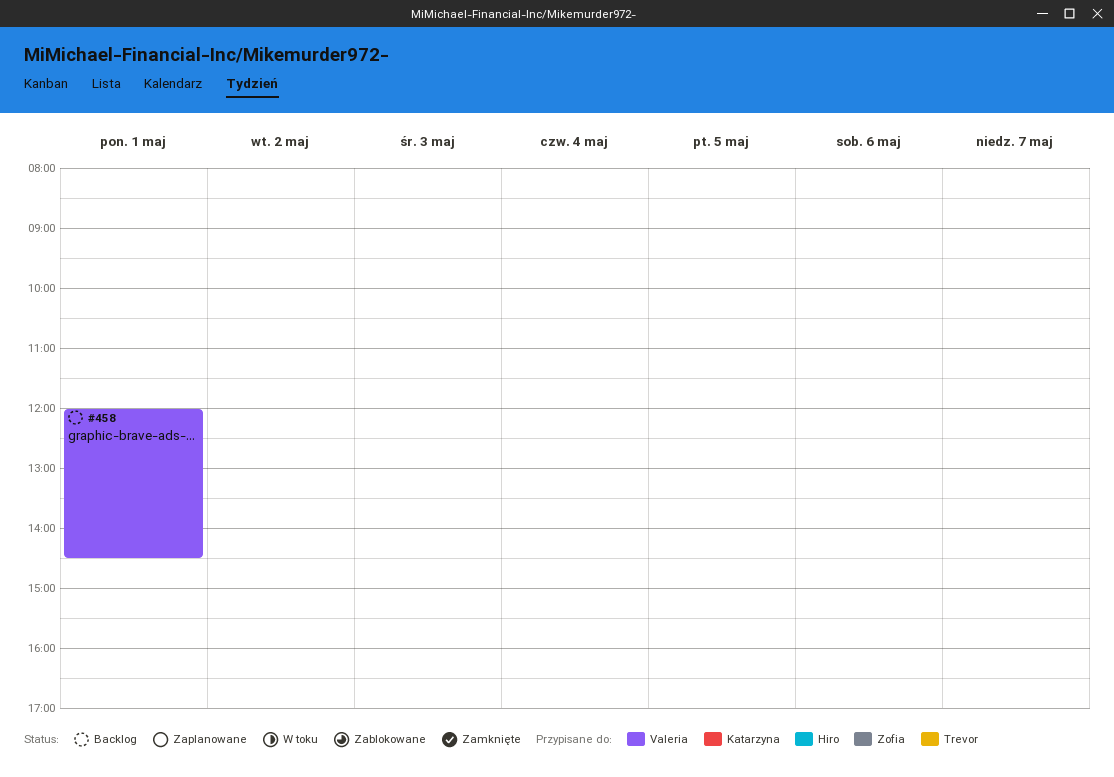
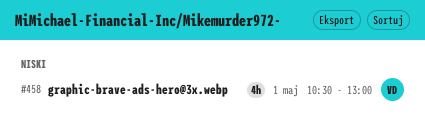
#458, begins: 12:00 -> 10:30
#458, ends: 14:30 -> 13:00

